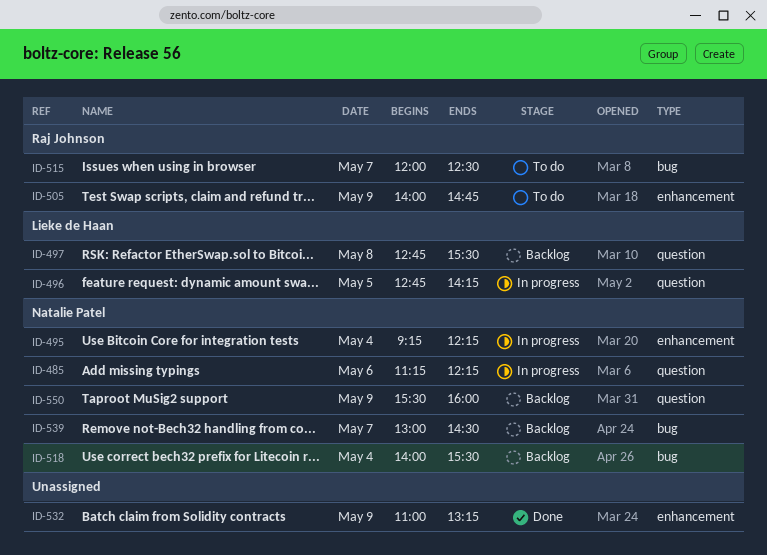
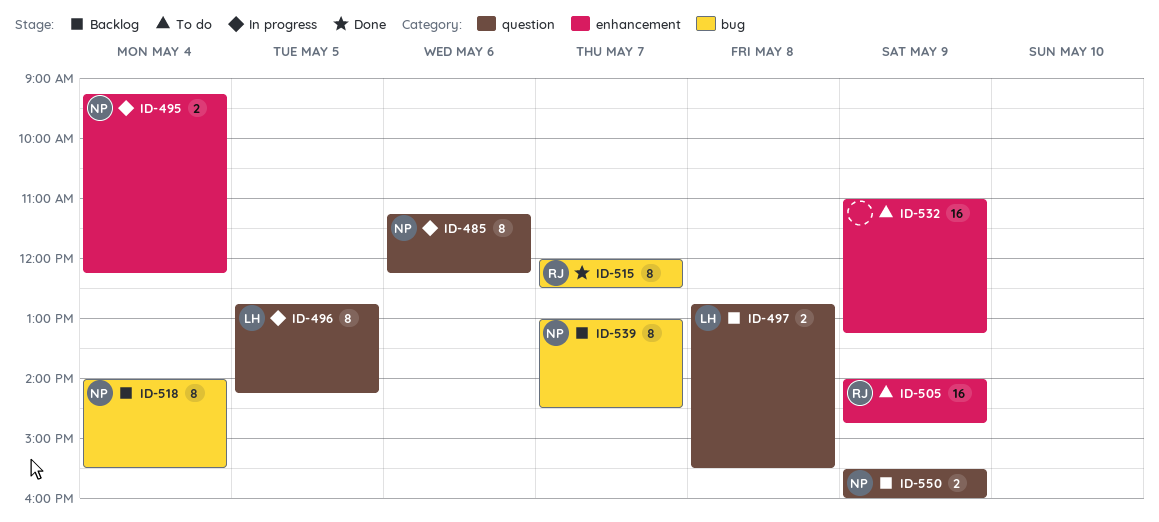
ID-515, status: To do -> Done
ID-532, status: Done -> To do

